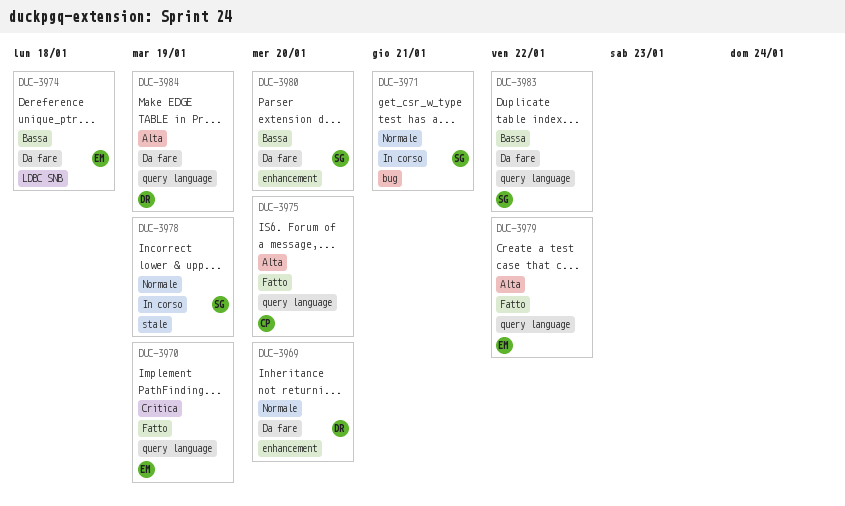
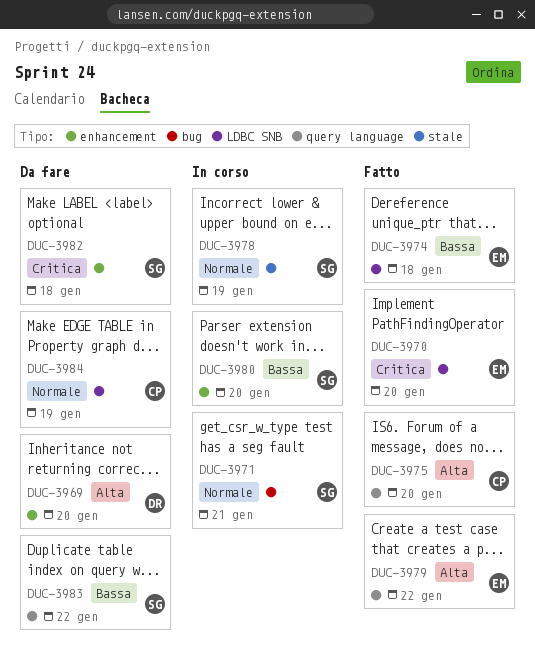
DUC-3969, priority: Normale -> Alta
DUC-3970, label: query language -> LDBC SNB
DUC-3970, due: Jan 19 -> Jan 20
DUC-3974, status: Da fare -> Fatto
DUC-3980, status: Da fare -> In corso
DUC-3982: none -> present
DUC-3984, owner: DR -> CP
DUC-3984, priority: Alta -> Normale
DUC-3984, label: query language -> LDBC SNB

